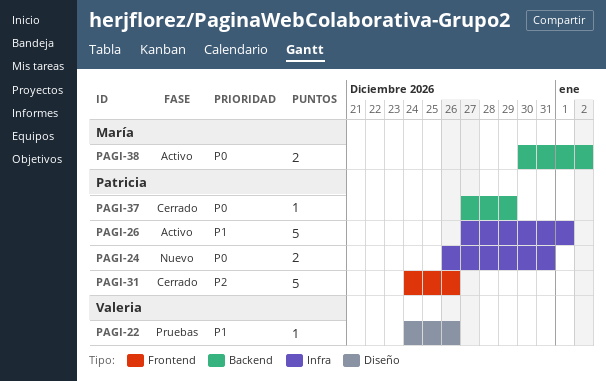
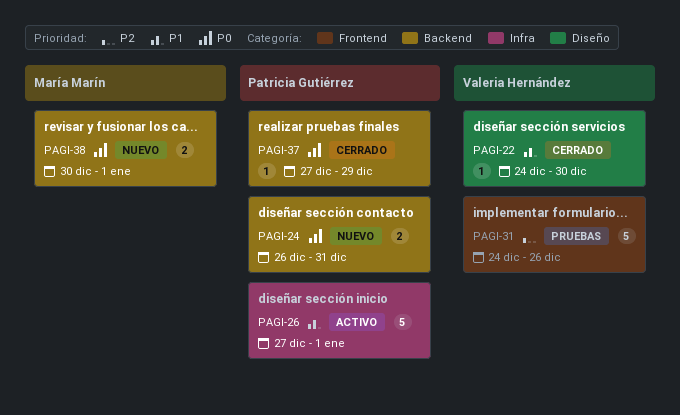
PAGI-22, status: Pruebas -> Cerrado
PAGI-22, due: Dec 26 -> Dec 30
PAGI-24, label: Infra -> Backend
PAGI-31, status: Cerrado -> Pruebas
PAGI-31, owner: Patricia Gutiérrez -> Valeria Hernández
PAGI-38, status: Activo -> Nuevo
PAGI-38, due: Jan 2 -> Jan 1

